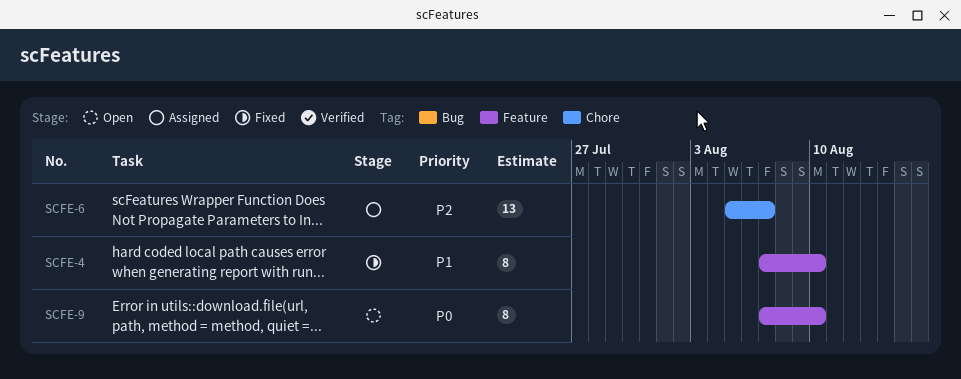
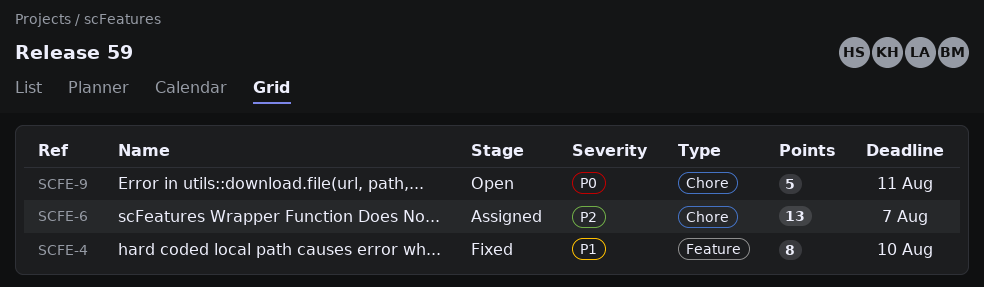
SCFE-9, label: Feature -> Chore
SCFE-9, estimate: 8 -> 5
SCFE-9, due: Aug 10 -> Aug 11

